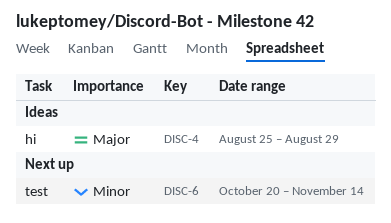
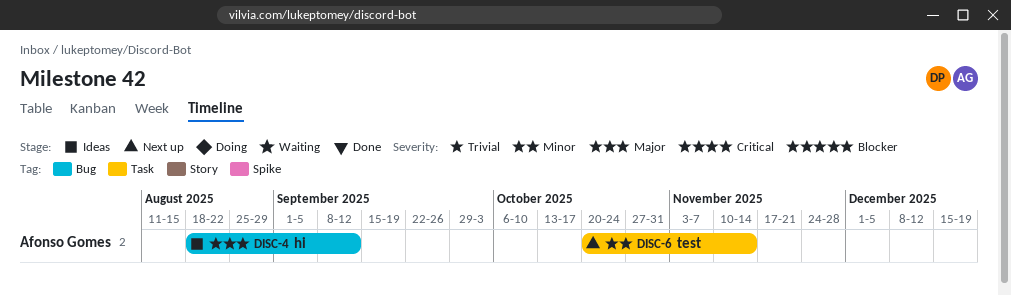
DISC-4, start: Aug 25 -> Aug 18
DISC-4, due: Aug 29 -> Sep 12

